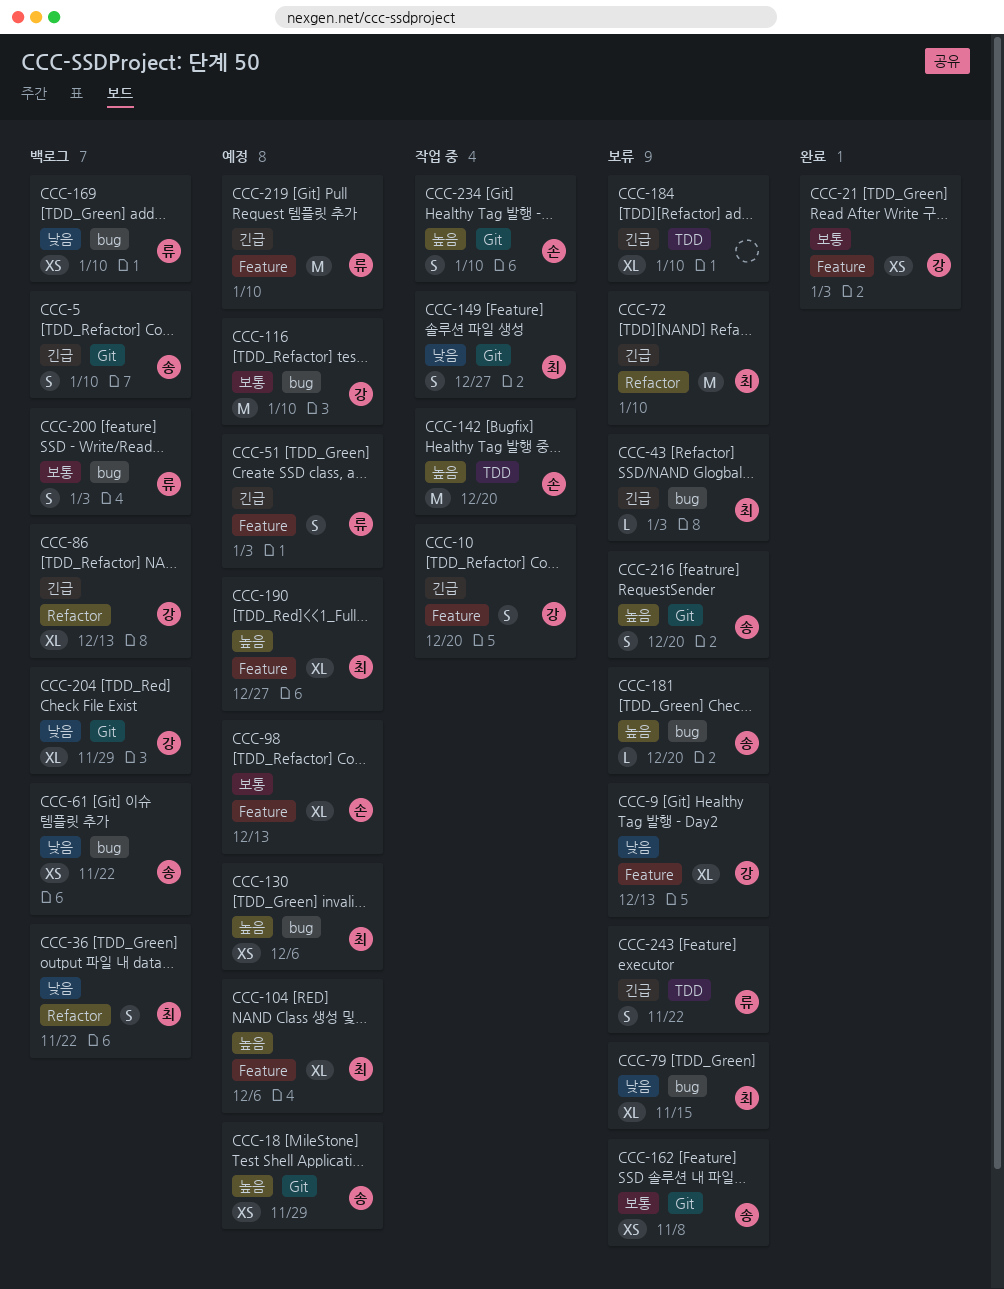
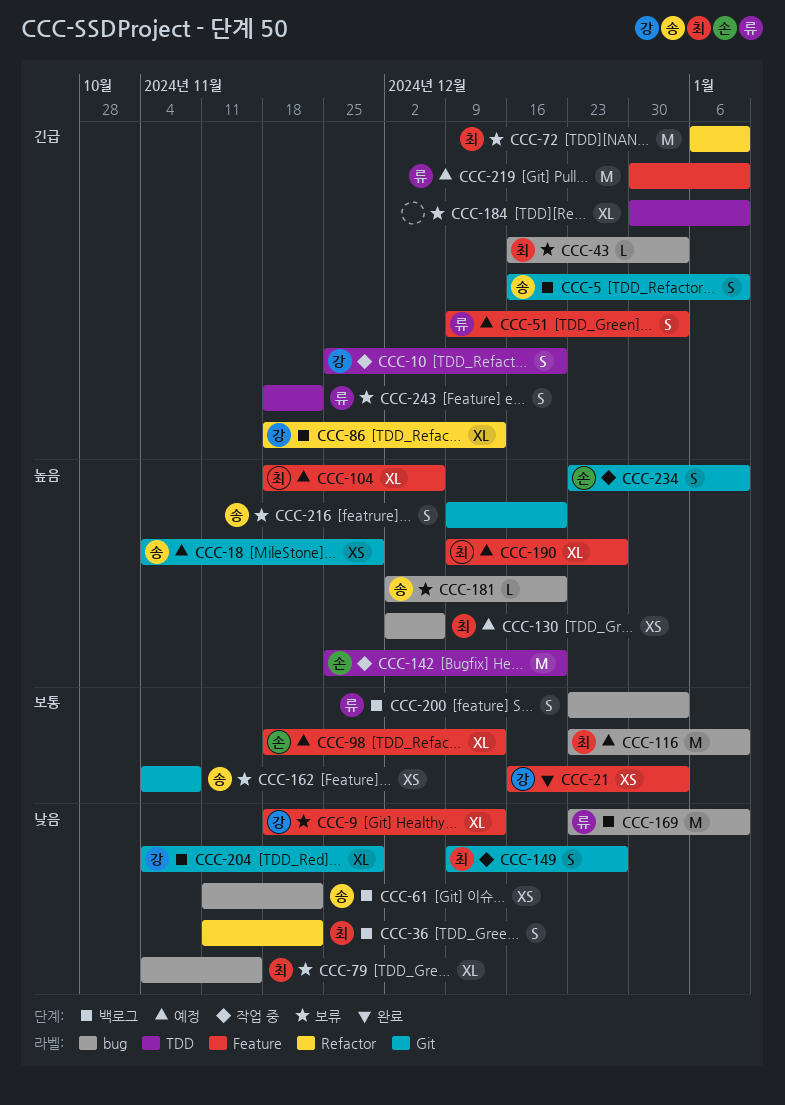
CCC-10, label: Feature -> TDD
CCC-116, owner: 강 -> 최
CCC-169, estimate: XS -> M

